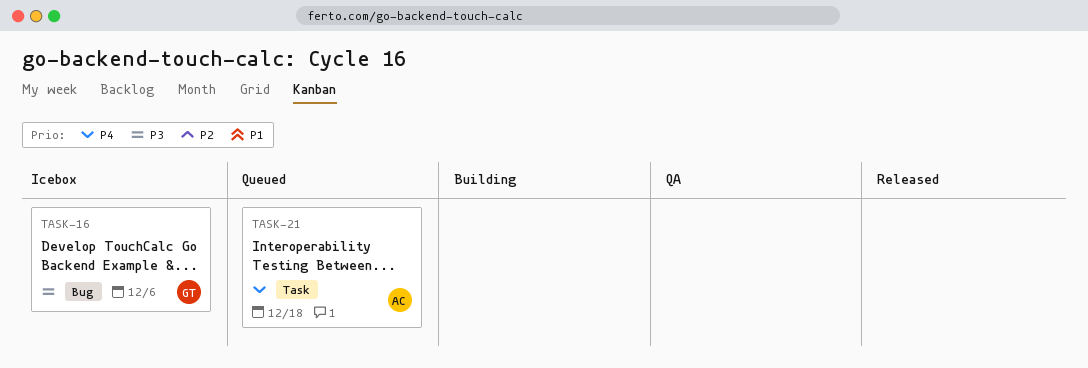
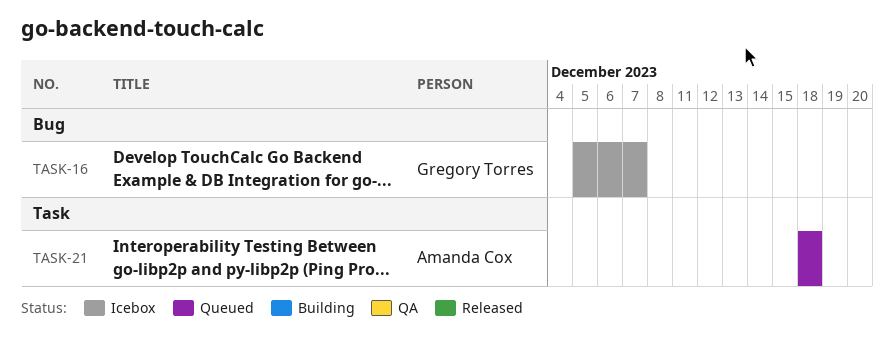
TASK-16, due: Dec 6 -> Dec 7

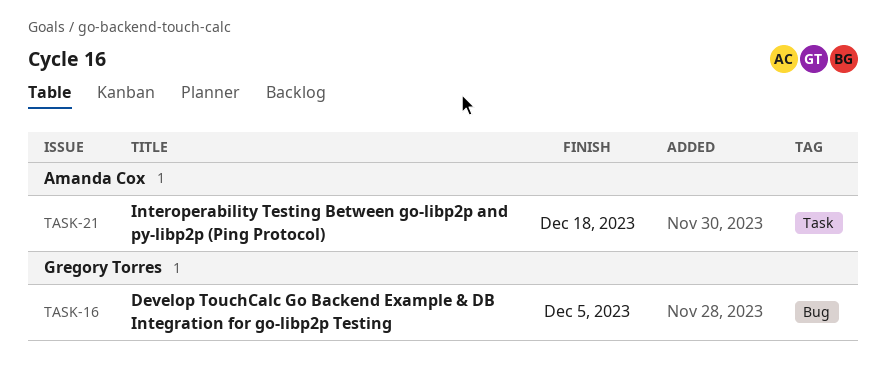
TASK-16, due: Dec 7 -> Dec 5

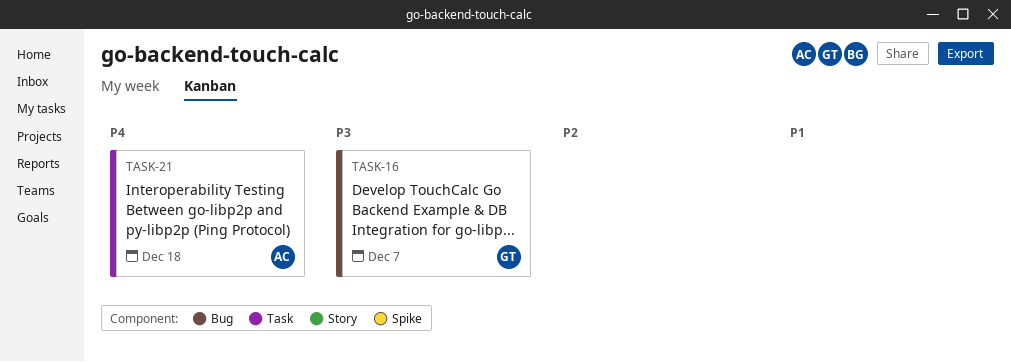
TASK-16, due: Dec 5 -> Dec 7

